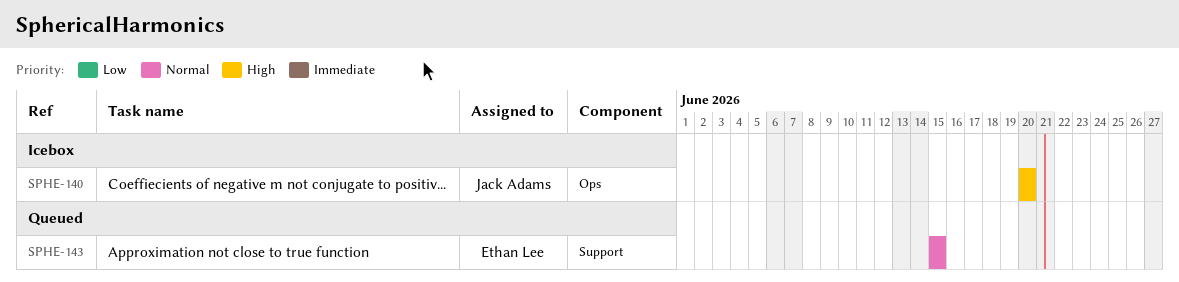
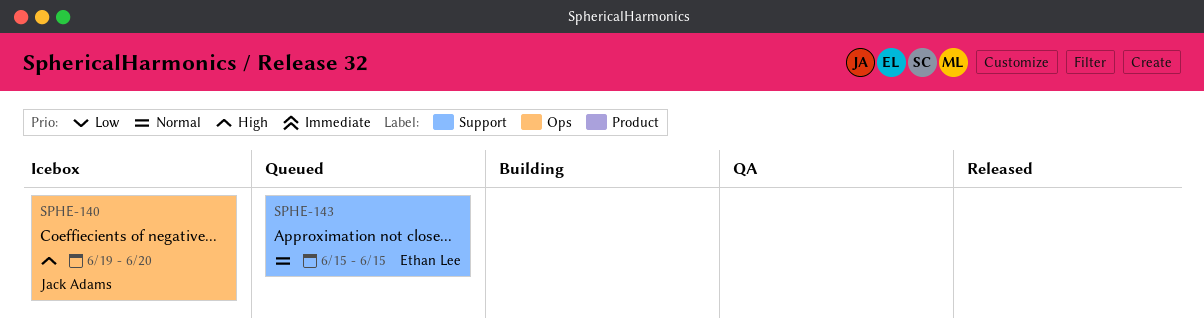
SPHE-140, start: Jun 20 -> Jun 19

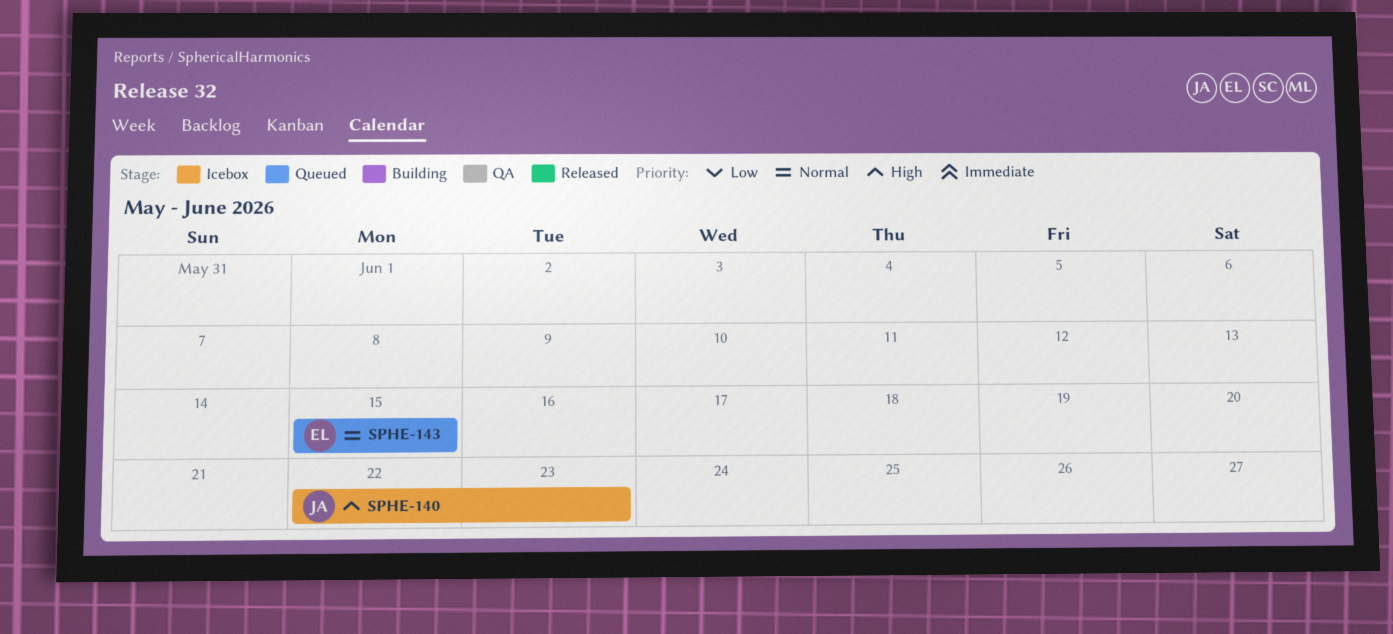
SPHE-140, start: Jun 19 -> Jun 22
SPHE-140, due: Jun 20 -> Jun 23

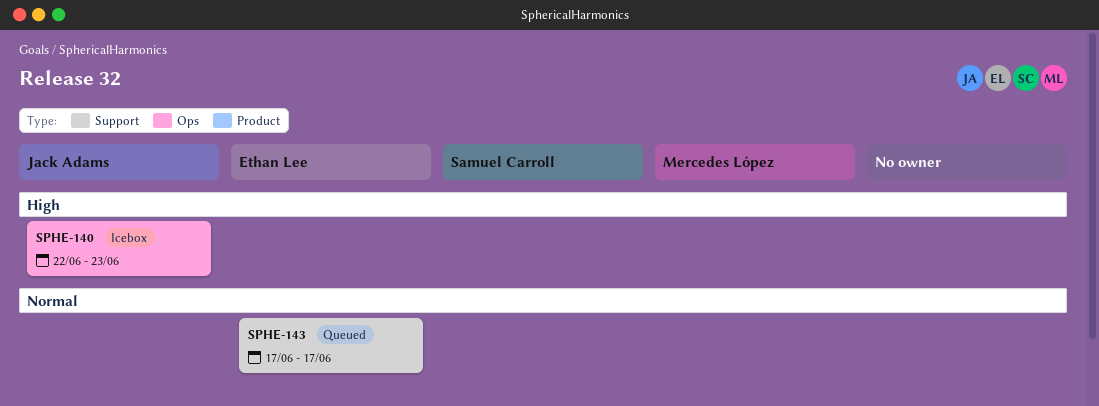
SPHE-143, start: Jun 15 -> Jun 17
SPHE-143, due: Jun 15 -> Jun 17

